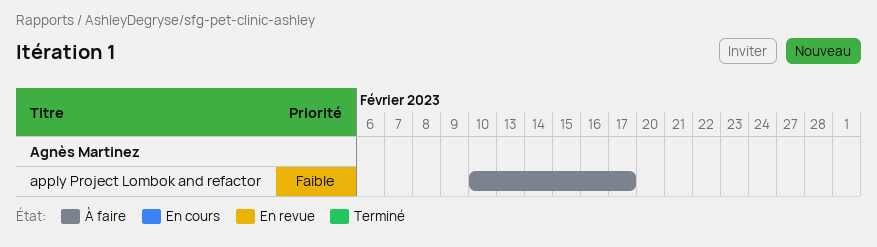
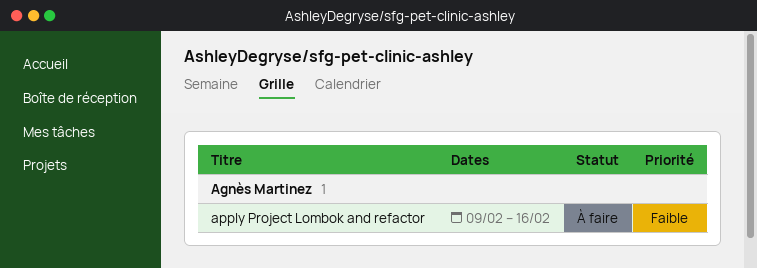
apply Project Lombok and refactor, start: Feb 10 -> Feb 9
apply Project Lombok and refactor, due: Feb 17 -> Feb 16

